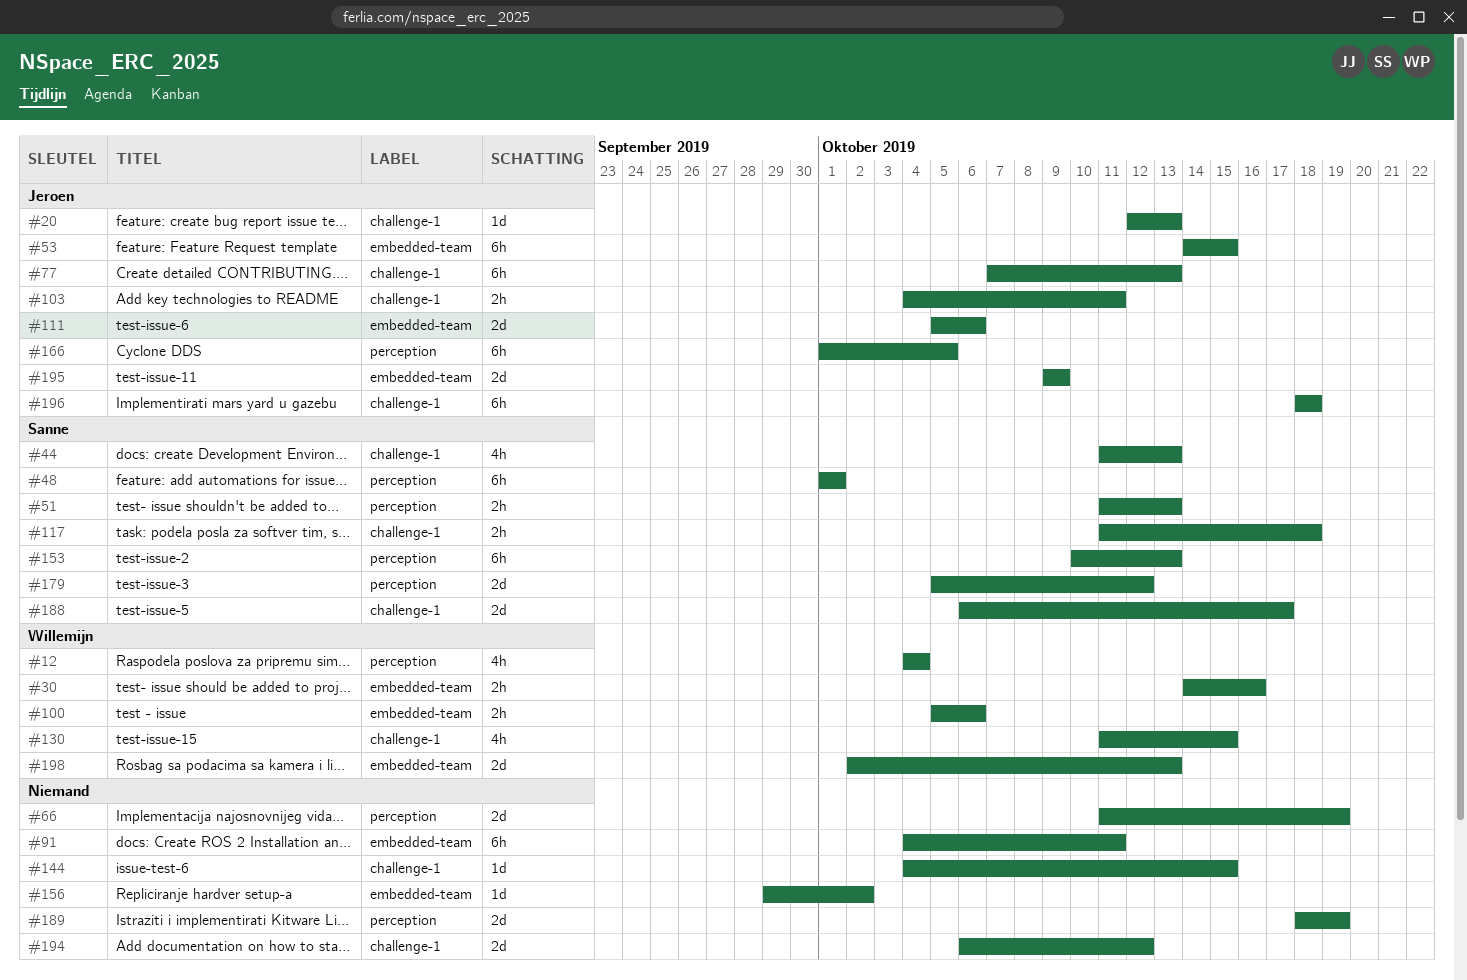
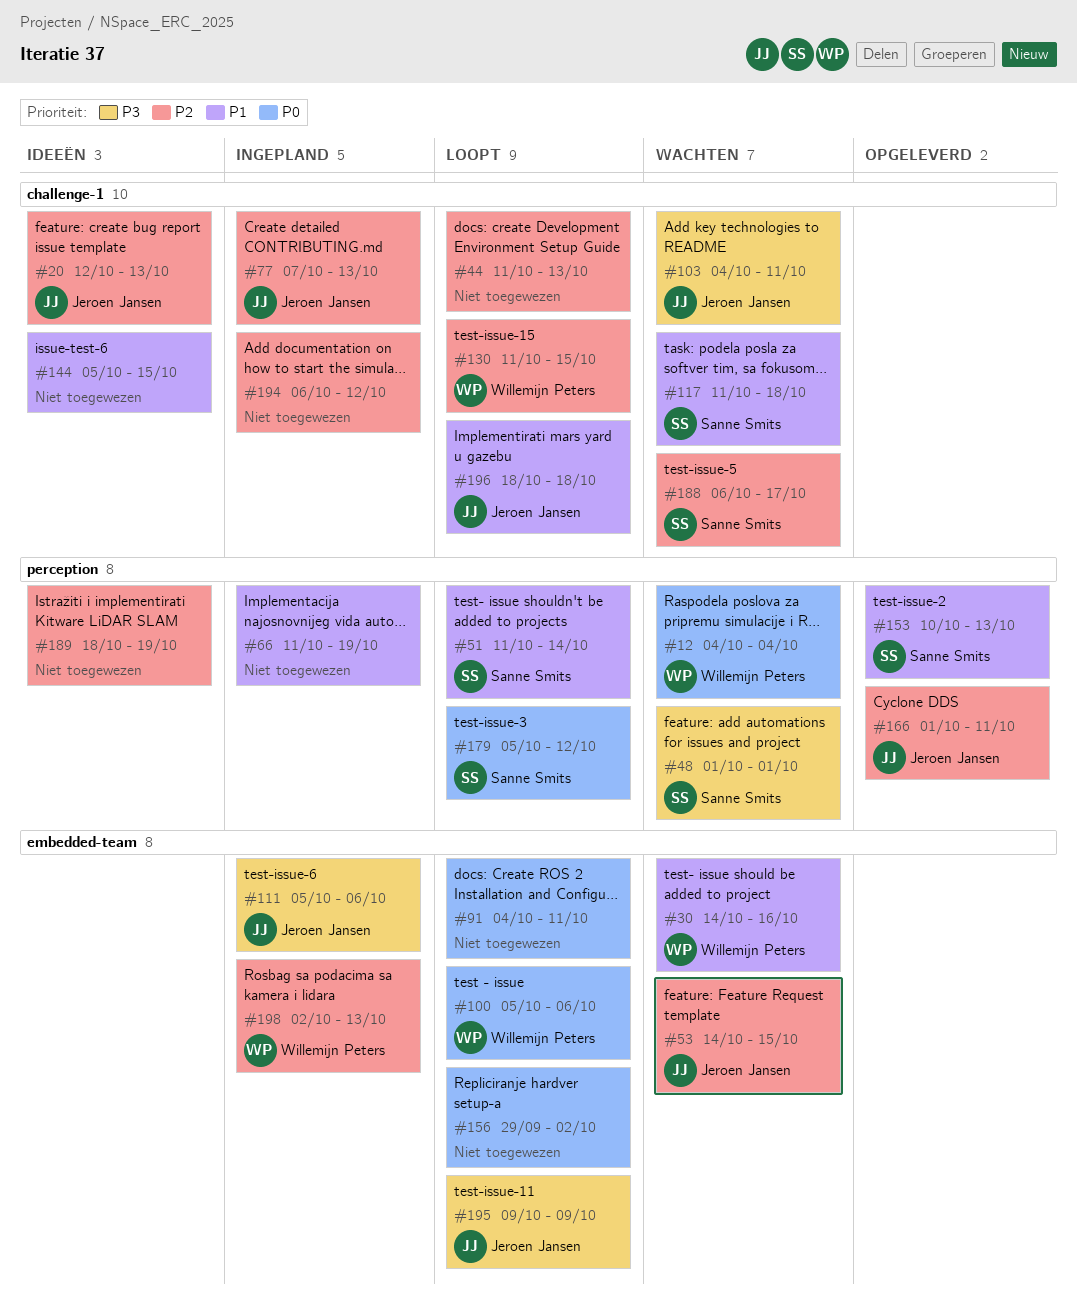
#44, owner: Sanne Smits -> none
#51, due: Oct 13 -> Oct 14
#144, start: Oct 4 -> Oct 5
#166, due: Oct 5 -> Oct 11

